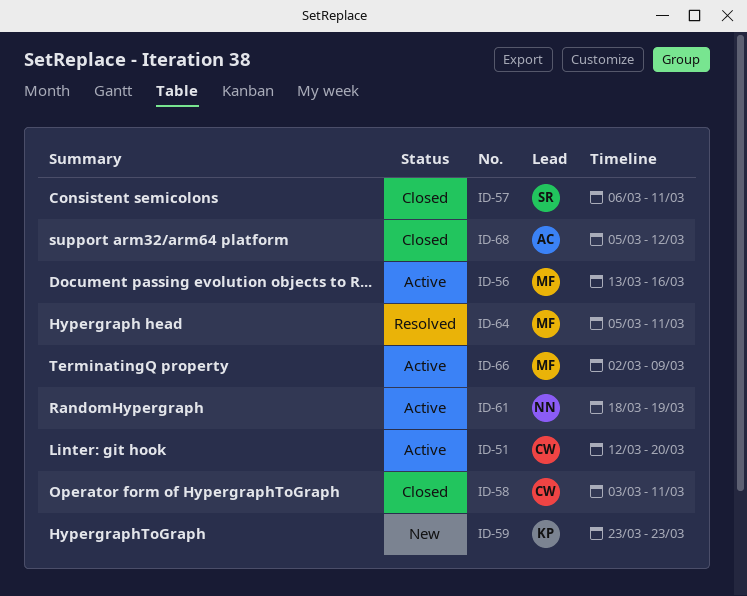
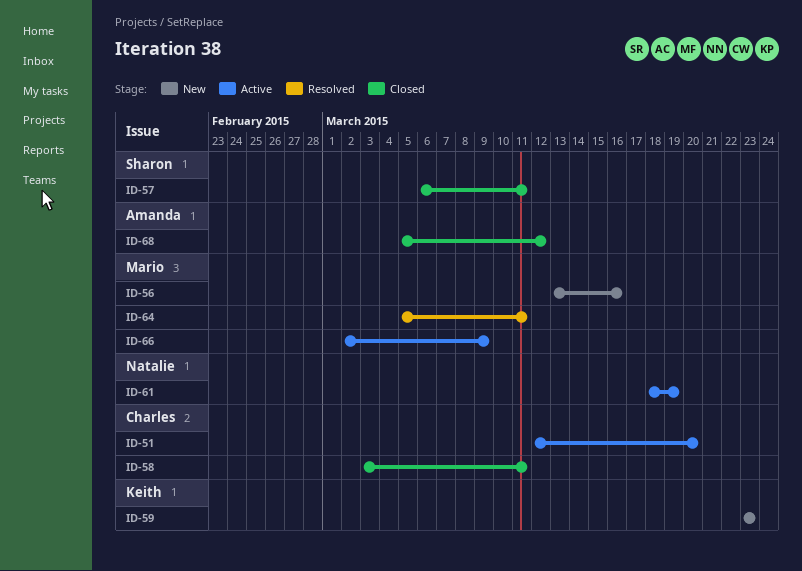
ID-56, status: Active -> New

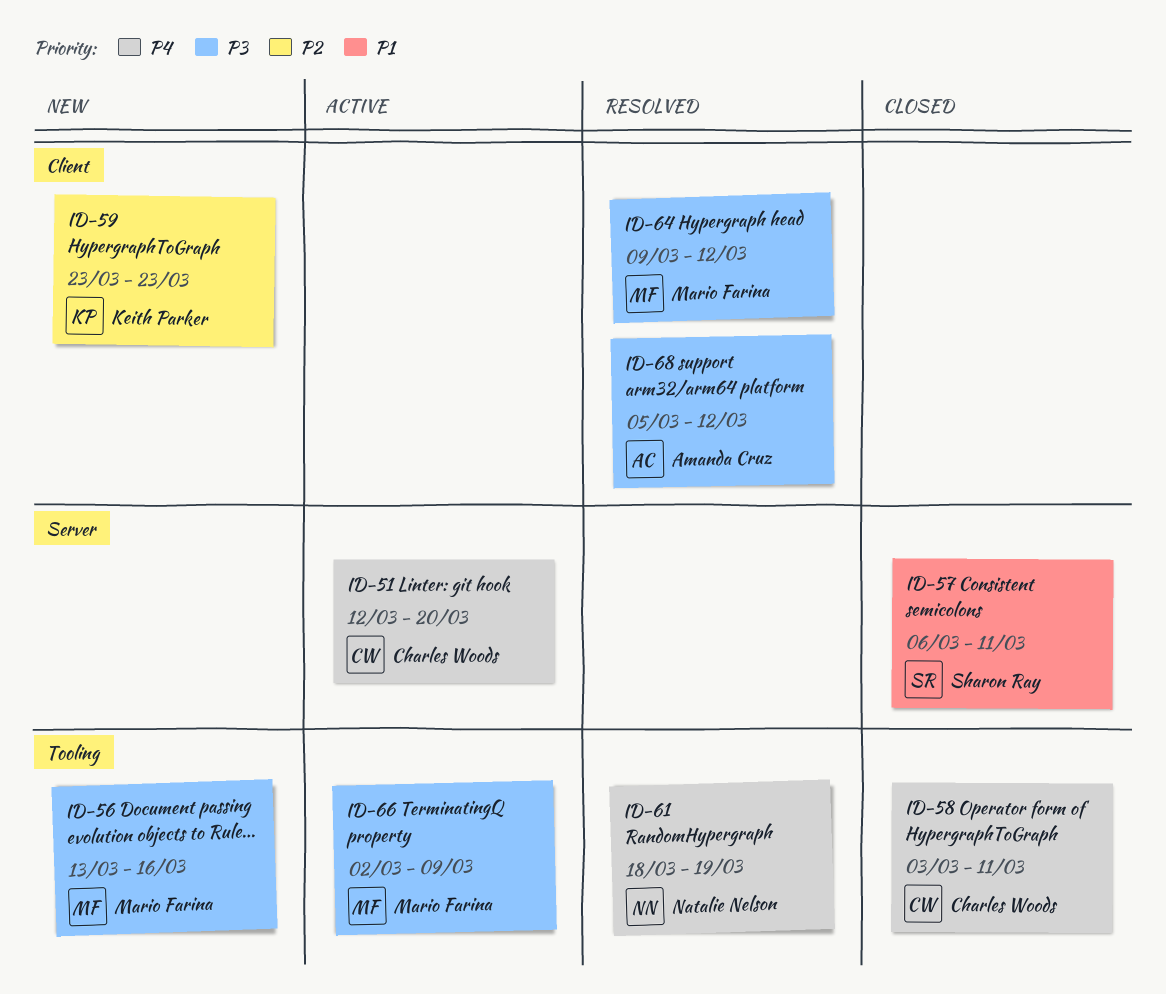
ID-61, status: Active -> Resolved
ID-64, start: Mar 5 -> Mar 9
ID-64, due: Mar 11 -> Mar 12
ID-68, status: Closed -> Resolved

